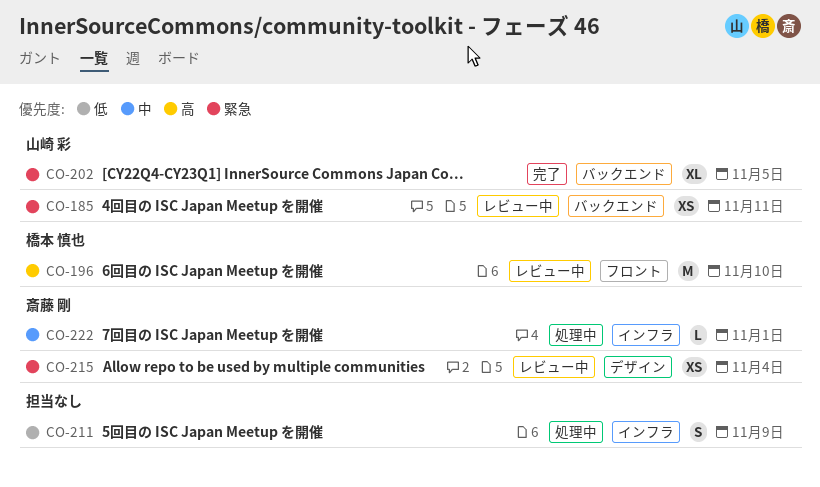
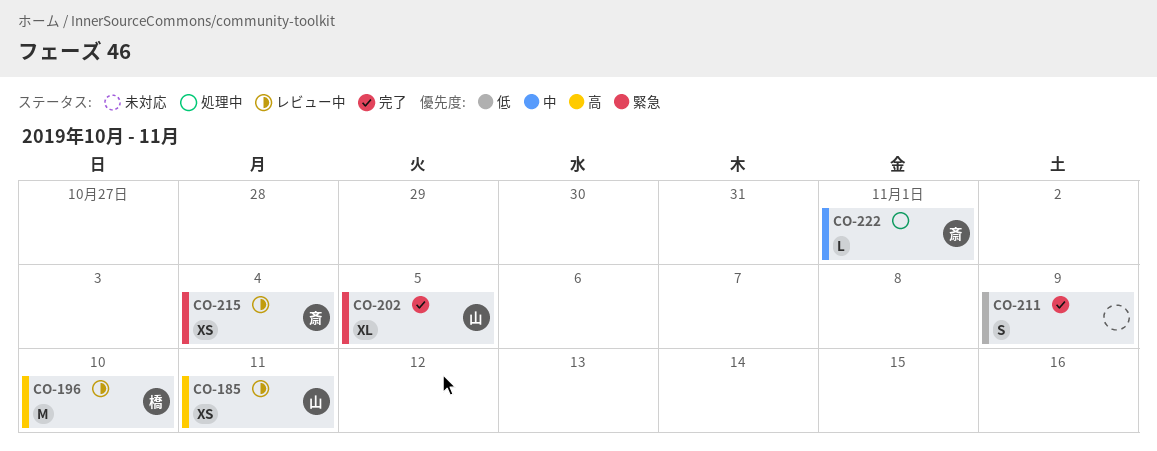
CO-185, priority: 緊急 -> 高
CO-211, status: 処理中 -> 完了

